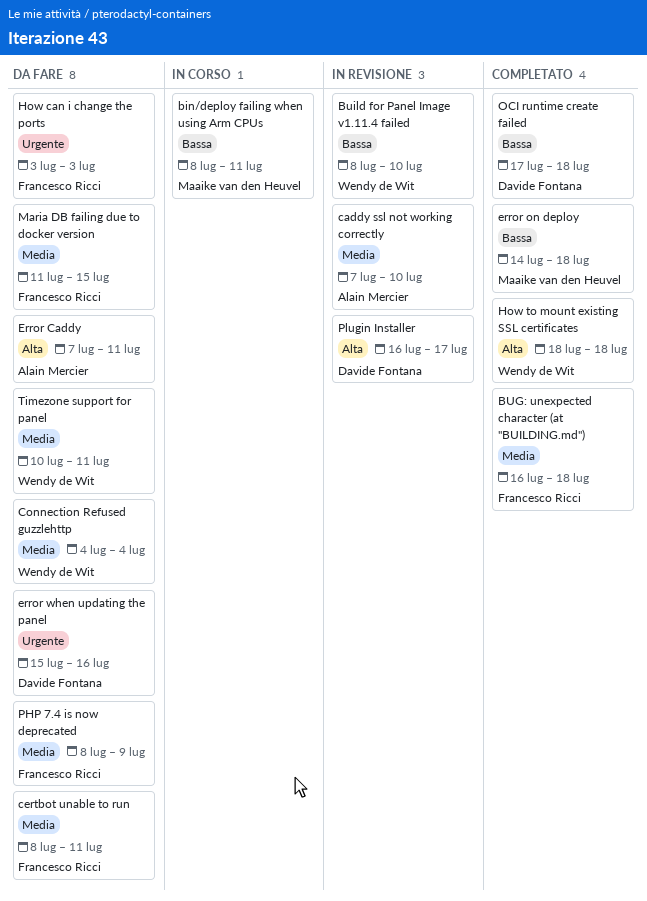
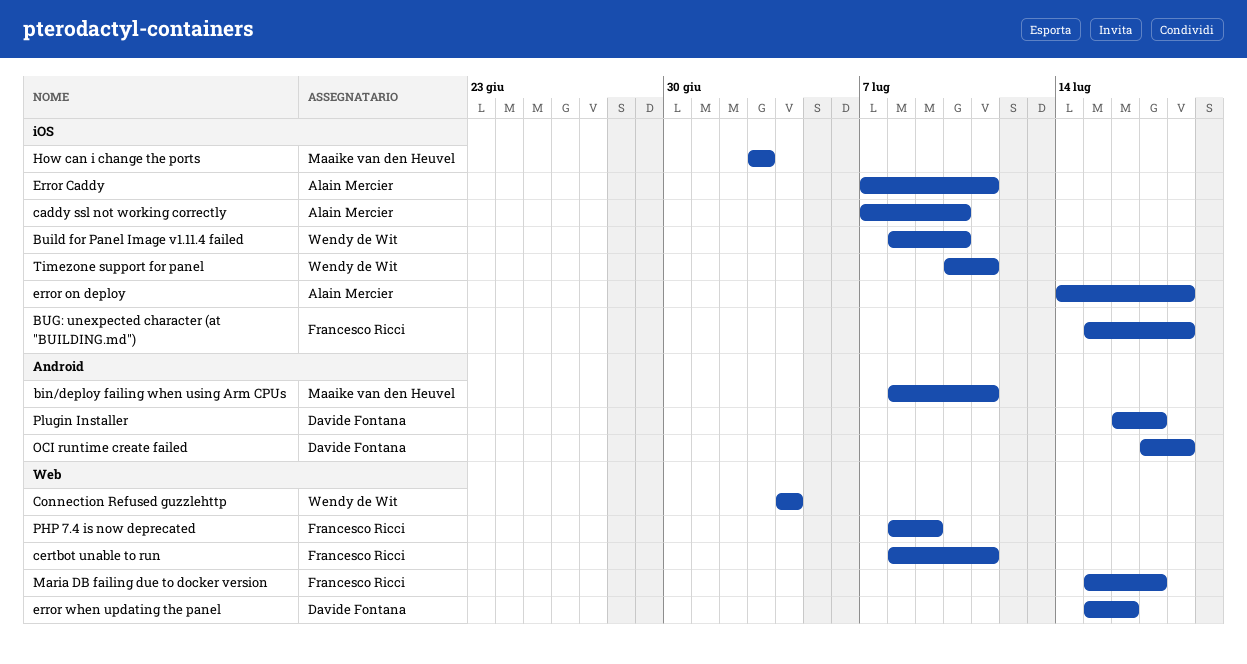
BUG: unexpected character (at "BUILDING.md"), start: Jul 16 -> Jul 15
error on deploy, owner: Maaike van den Heuvel -> Alain Mercier
How can i change the ports, owner: Francesco Ricci -> Maaike van den Heuvel
How to mount existing SSL certificates: present -> none
Maria DB failing due to docker version, start: Jul 11 -> Jul 15
Maria DB failing due to docker version, due: Jul 15 -> Jul 17

